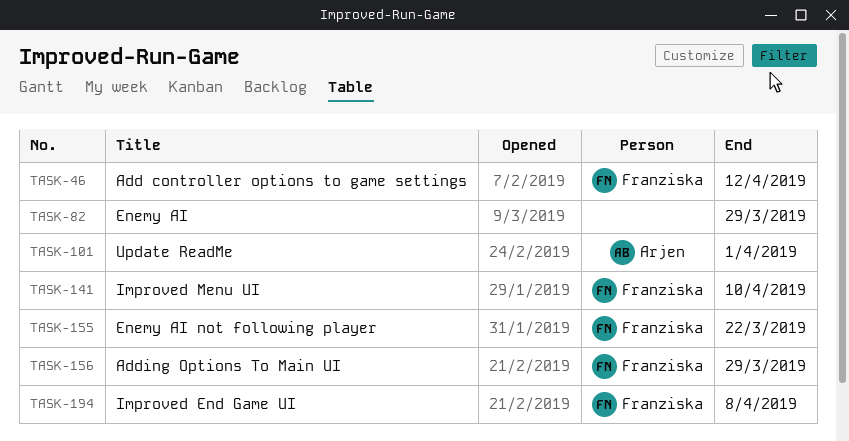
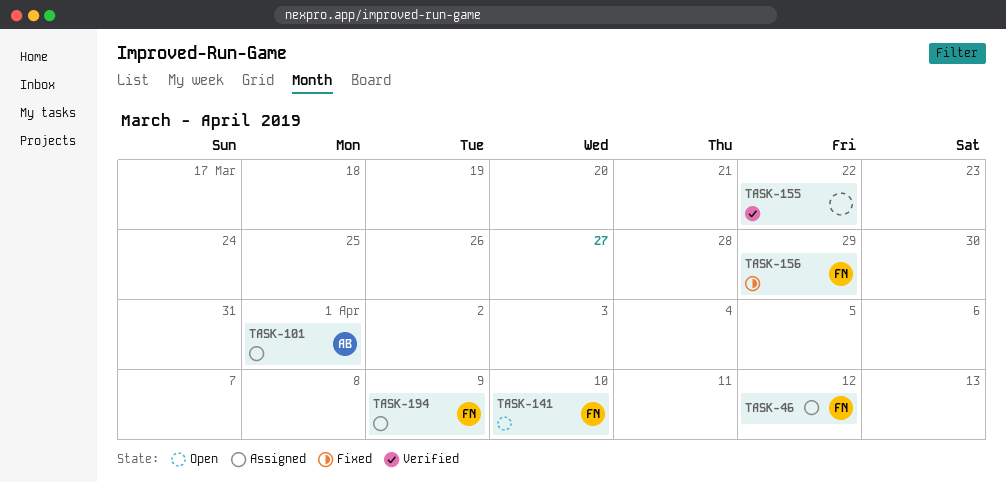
TASK-82: present -> none
TASK-155, owner: Franziska -> none
TASK-194, due: Apr 8 -> Apr 9

